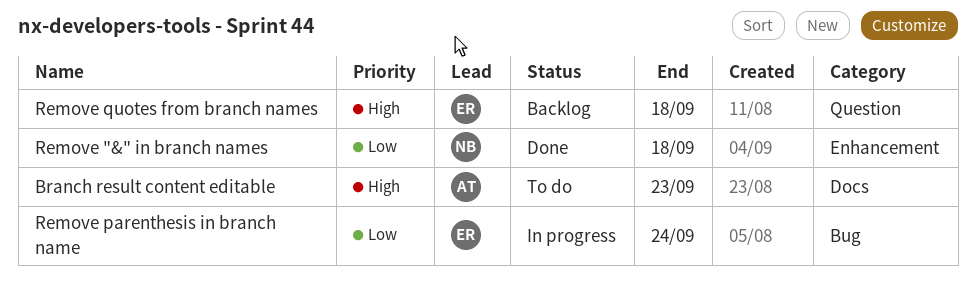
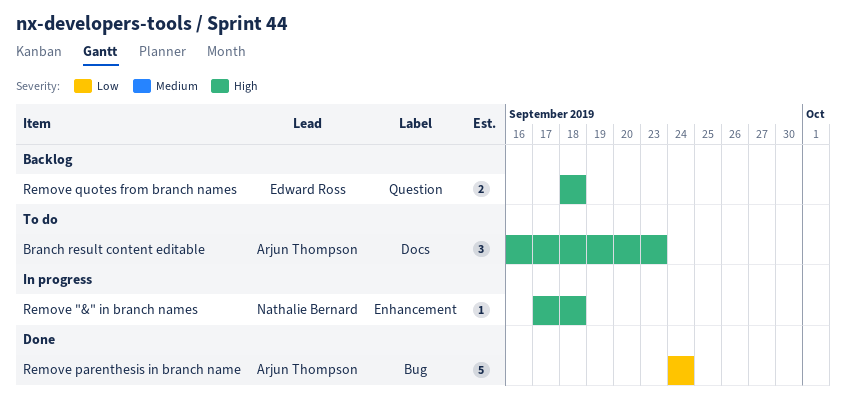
Remove "&" in branch names, status: Done -> In progress
Remove "&" in branch names, priority: Low -> High
Remove parenthesis in branch name, status: In progress -> Done
Remove parenthesis in branch name, owner: Edward Ross -> Arjun Thompson

